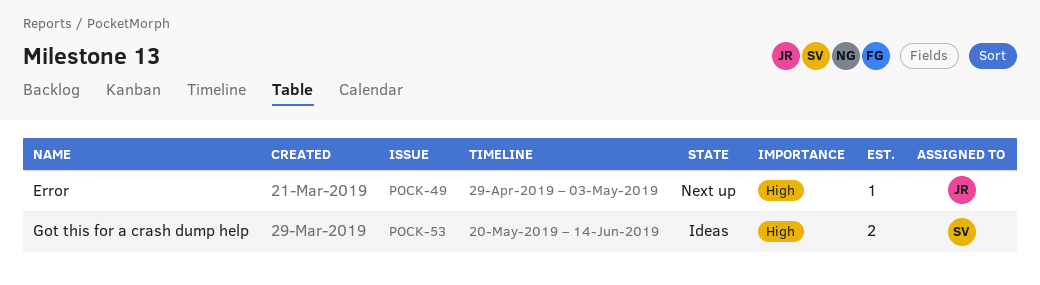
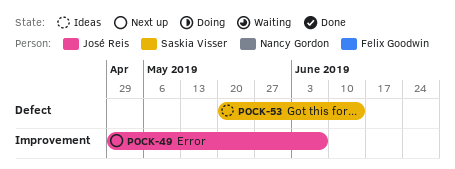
POCK-49, due: May 3 -> Jun 7

